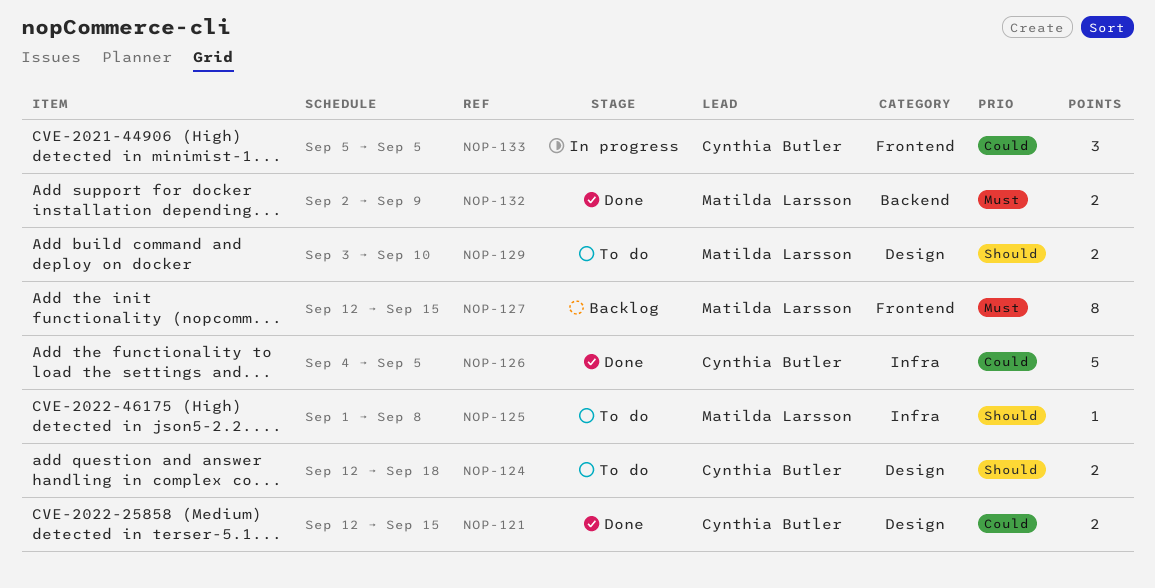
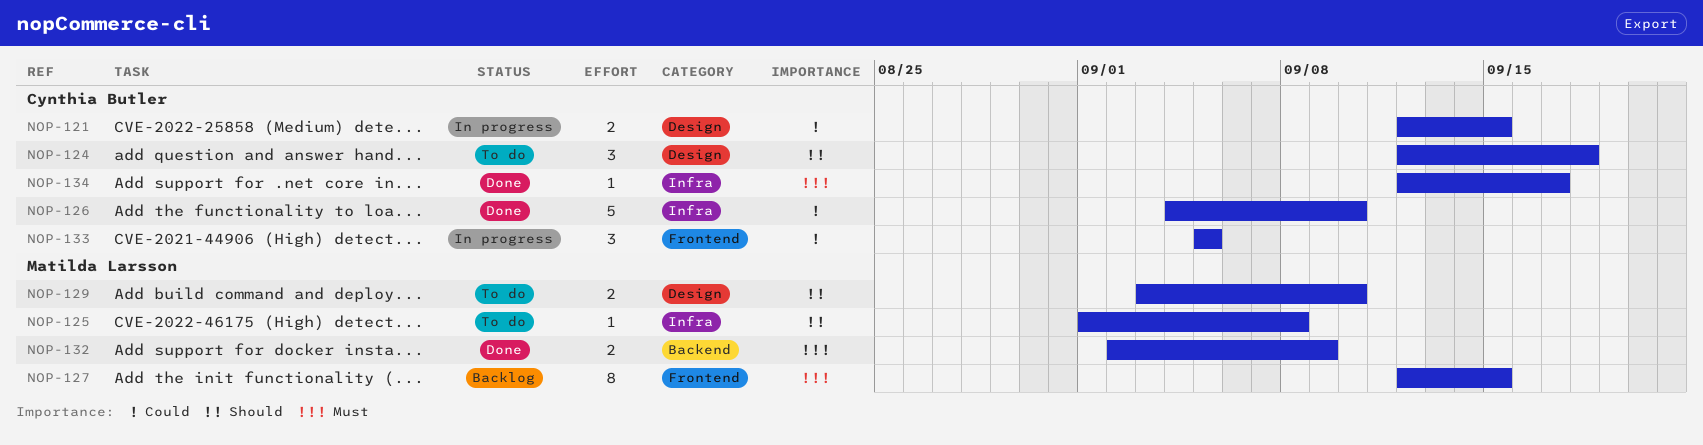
NOP-121, status: Done -> In progress
NOP-124, estimate: 2 -> 3
NOP-126, due: Sep 5 -> Sep 10
NOP-134: none -> present

